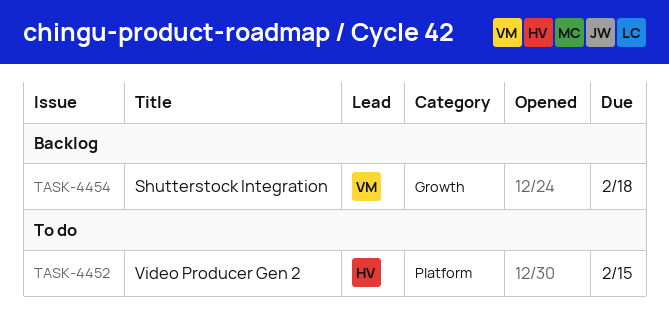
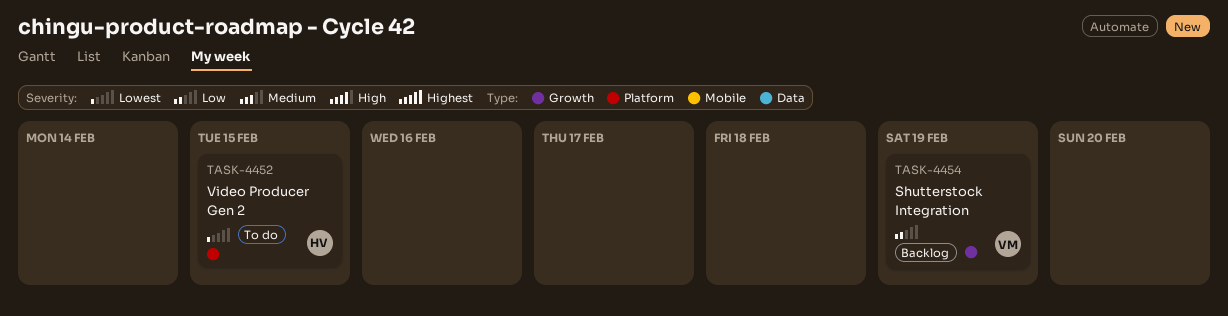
TASK-4454, due: Feb 18 -> Feb 19

